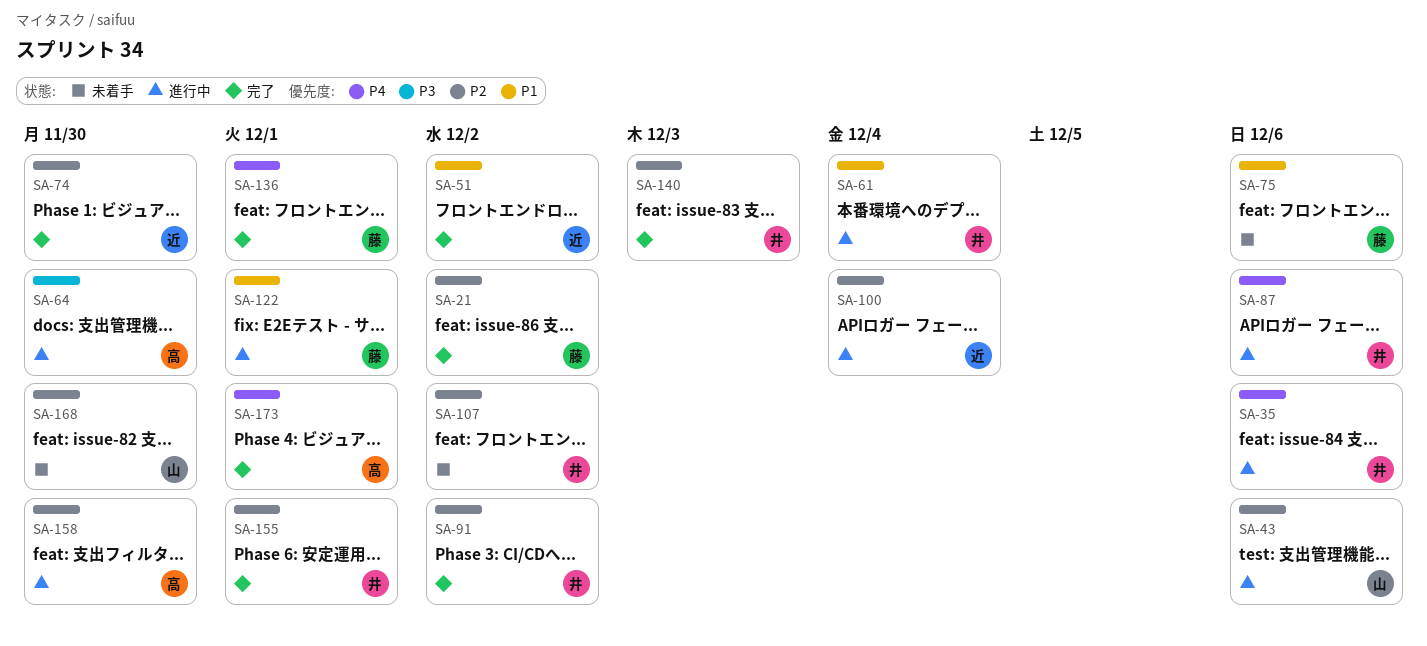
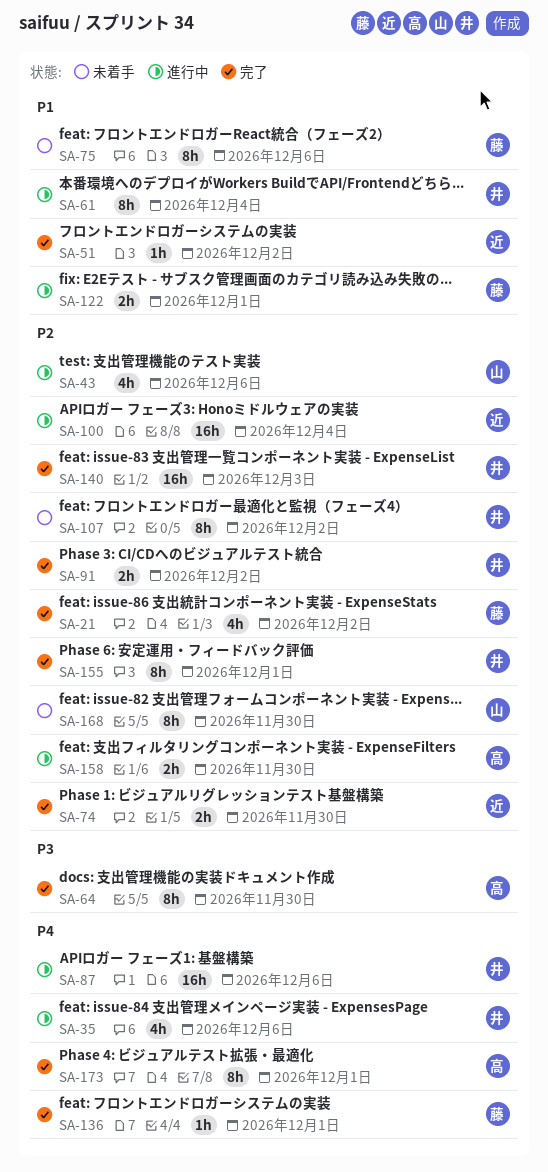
SA-64, status: 進行中 -> 完了

